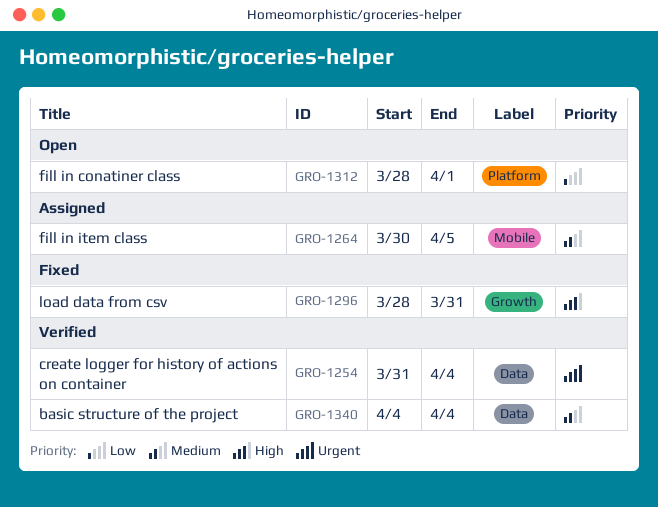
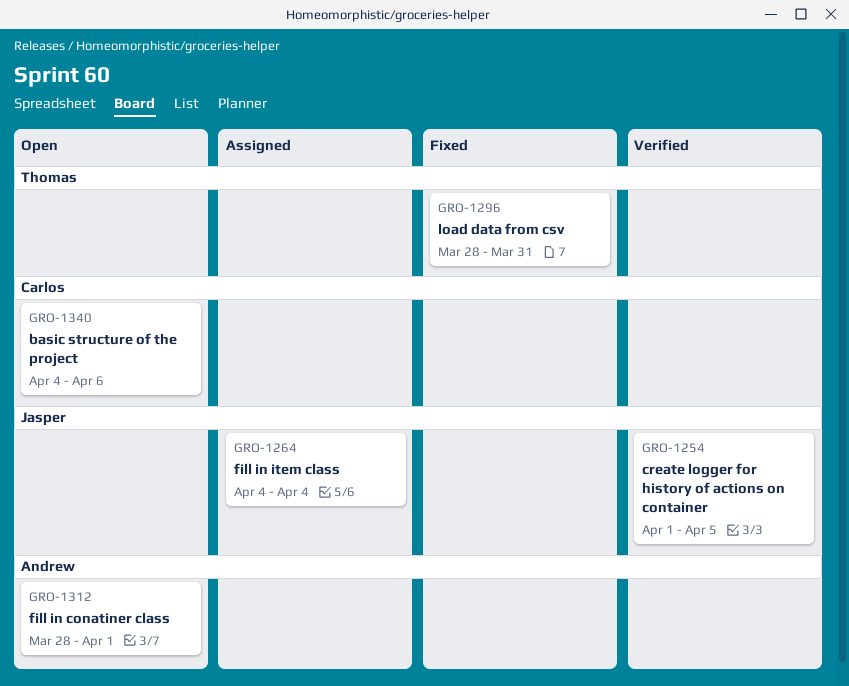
GRO-1254, start: Mar 31 -> Apr 1
GRO-1254, due: Apr 4 -> Apr 5
GRO-1264, start: Mar 30 -> Apr 4
GRO-1264, due: Apr 5 -> Apr 4
GRO-1340, status: Verified -> Open
GRO-1340, due: Apr 4 -> Apr 6

